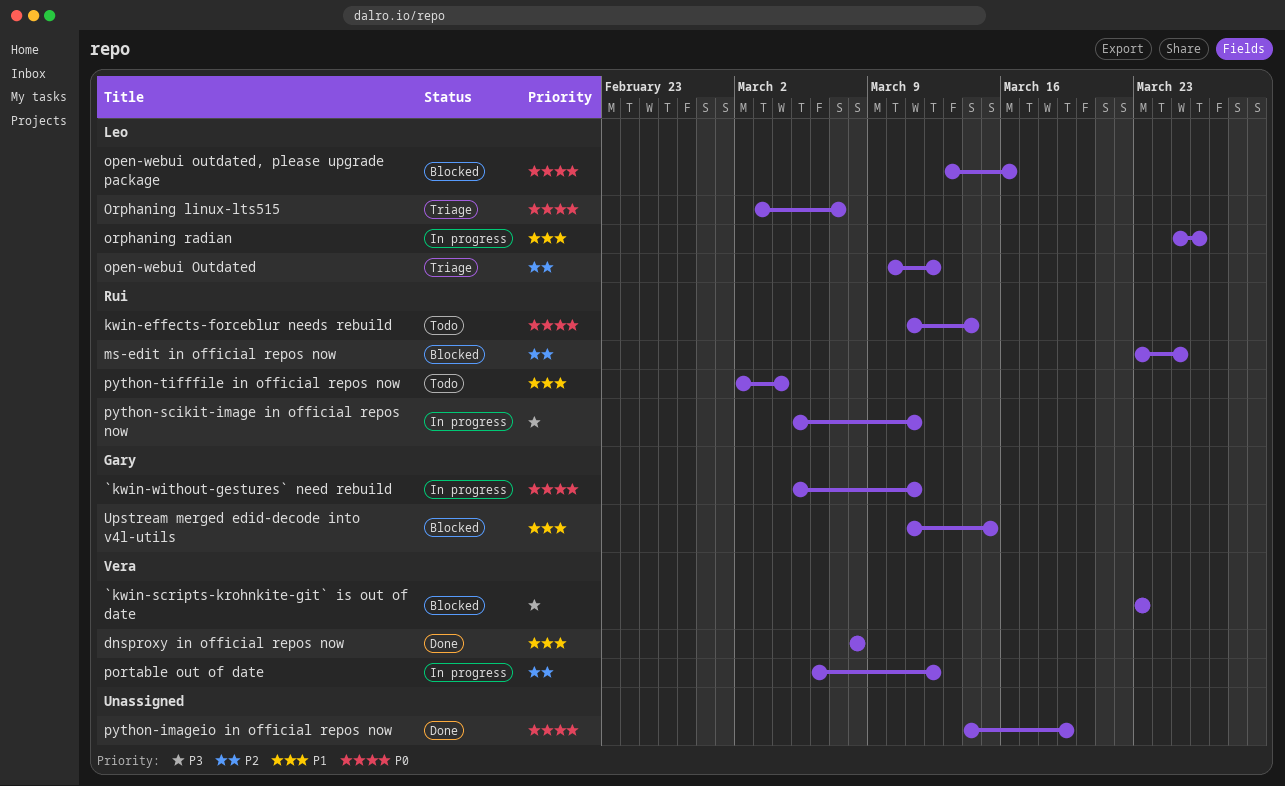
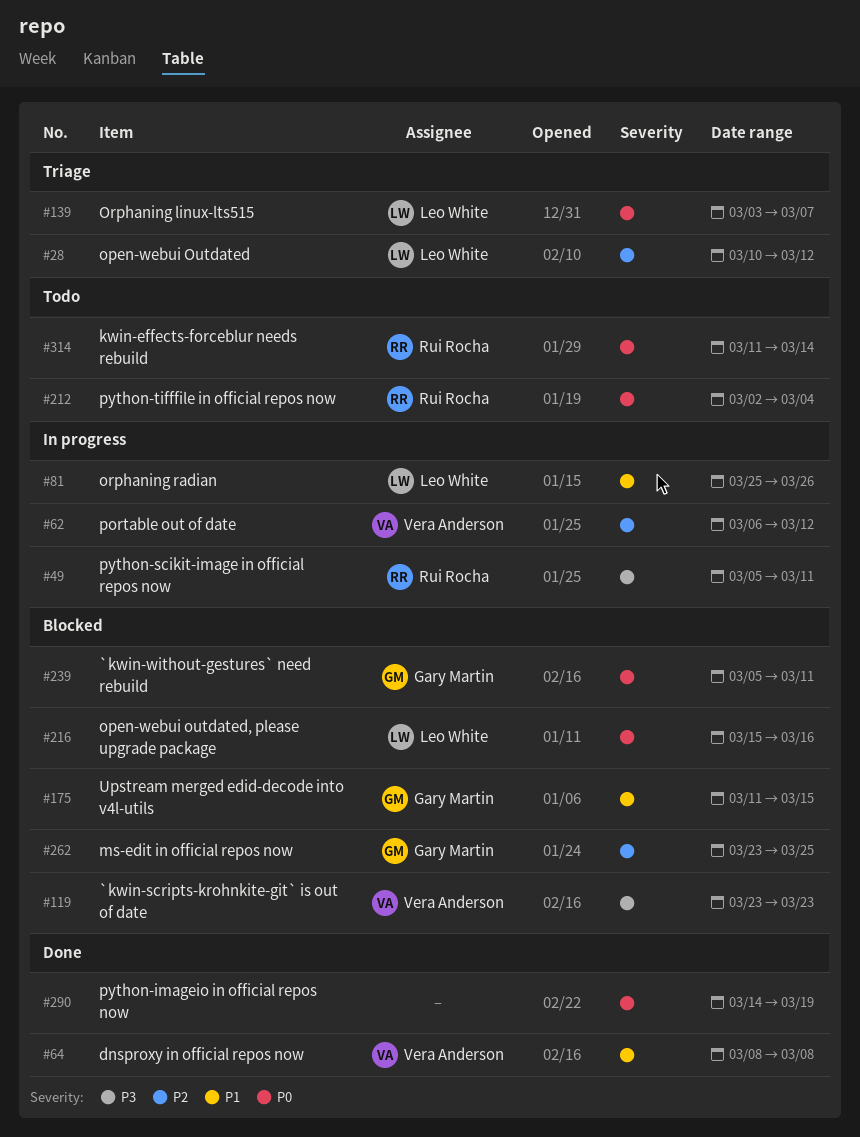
`kwin-without-gestures` need rebuild, status: In progress -> Blocked
ms-edit in official repos now, owner: Rui Rocha -> Gary Martin
open-webui outdated, please upgrade package, start: Mar 13 -> Mar 15
python-tifffile in official repos now, priority: P1 -> P0

